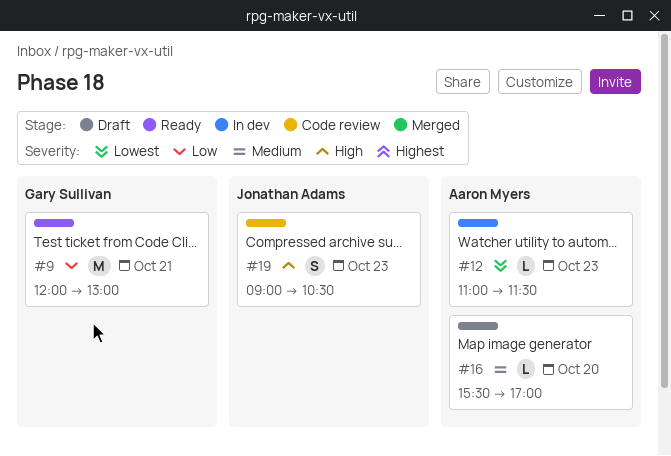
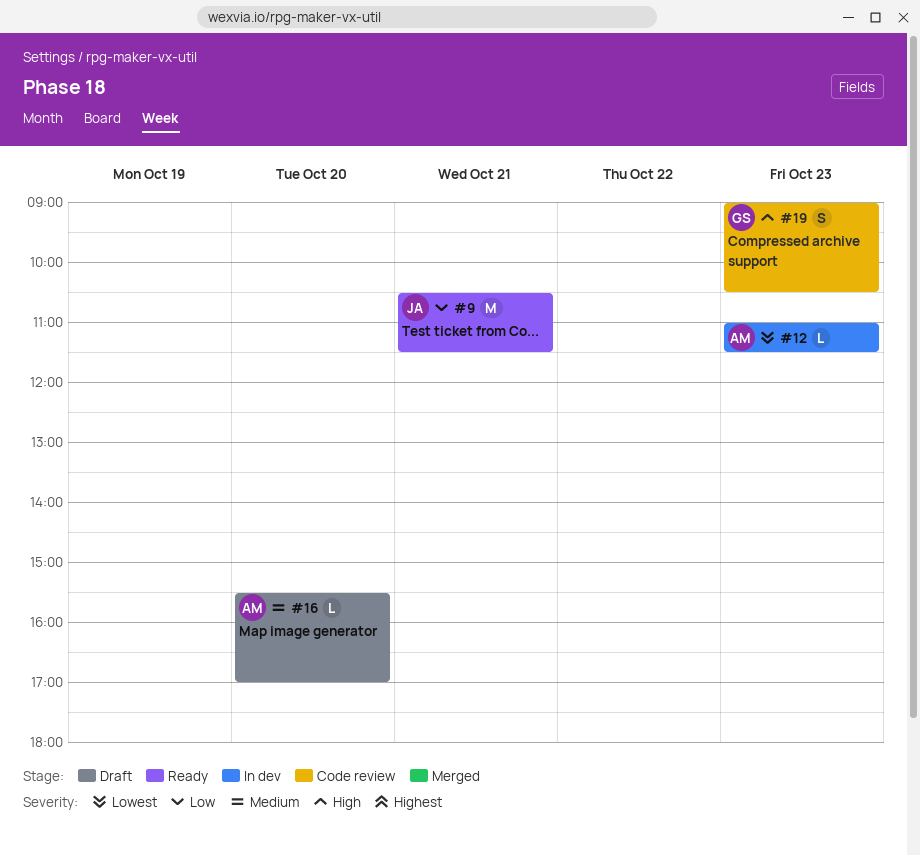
#9, owner: Gary Sullivan -> Jonathan Adams
#9, begins: 12:00 -> 10:30
#9, ends: 13:00 -> 11:30
#19, owner: Jonathan Adams -> Gary Sullivan

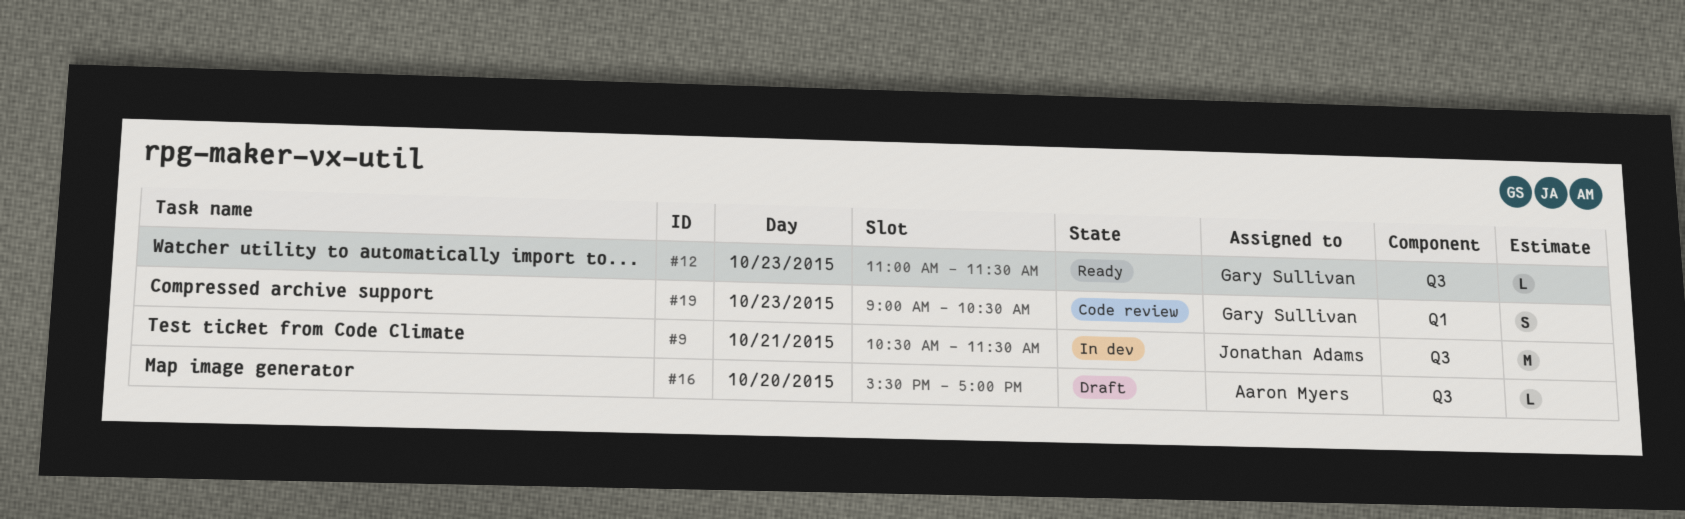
#9, status: Ready -> In dev
#12, status: In dev -> Ready
#12, owner: Aaron Myers -> Gary Sullivan

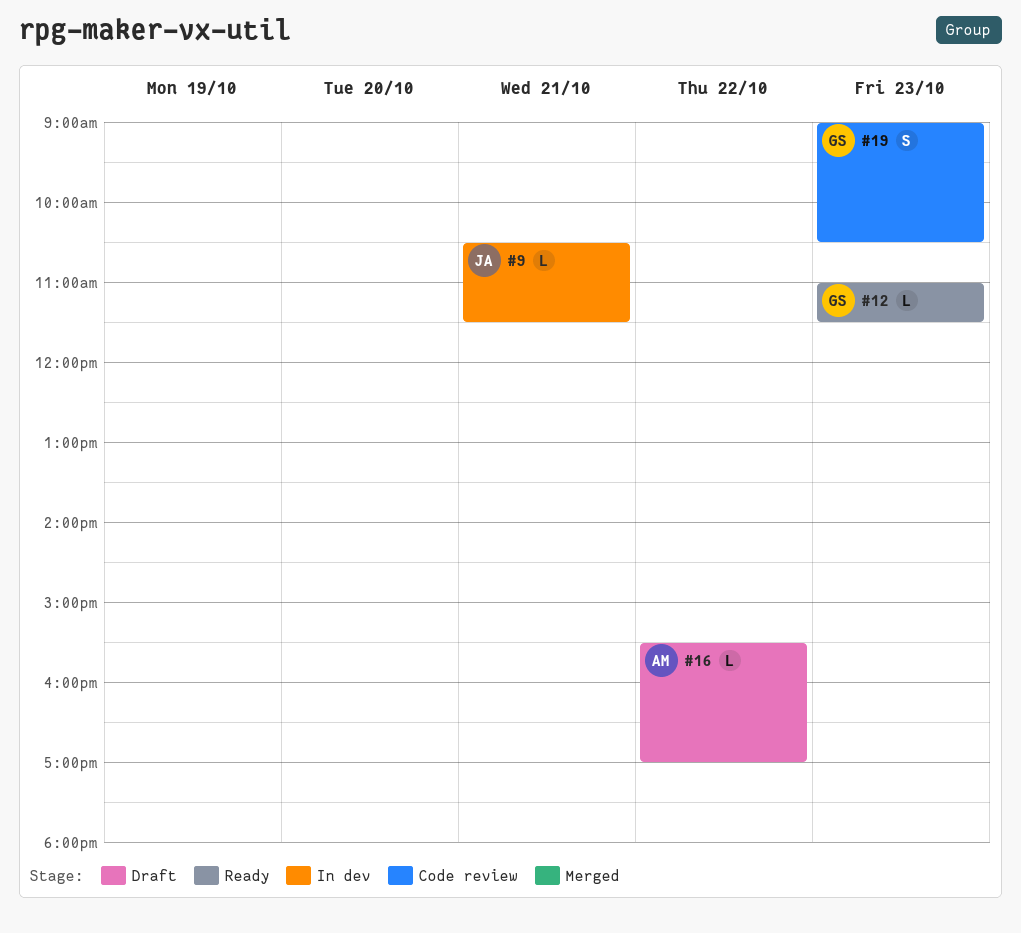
#9, estimate: M -> L
#16, day: Oct 20 -> Oct 22

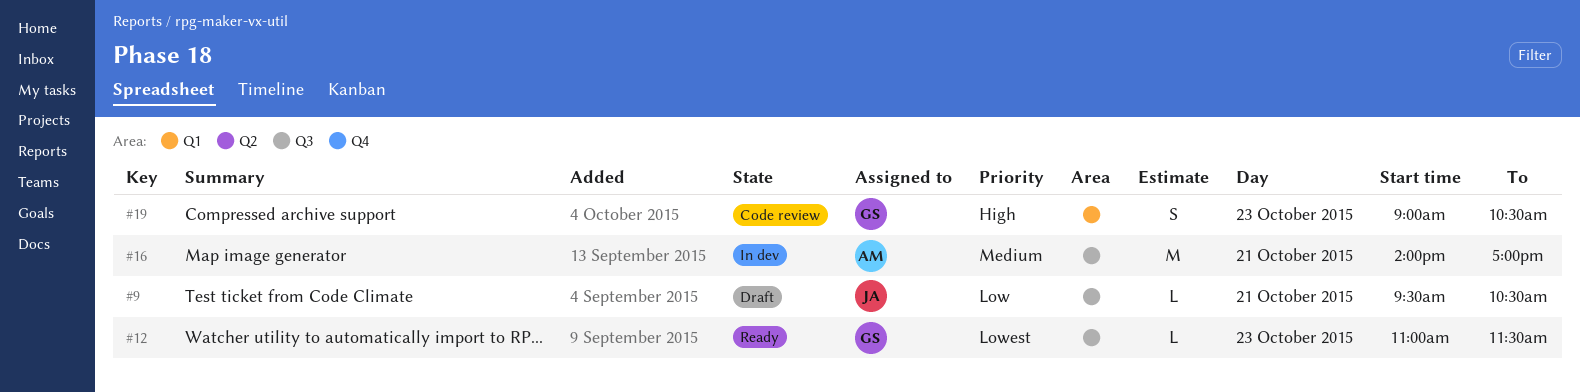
#9, status: In dev -> Draft
#9, begins: 10:30 -> 09:30
#9, ends: 11:30 -> 10:30
#16, status: Draft -> In dev
#16, estimate: L -> M
#16, day: Oct 22 -> Oct 21
#16, begins: 15:30 -> 14:00

